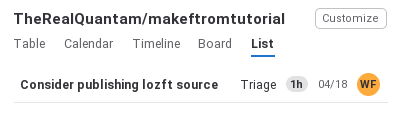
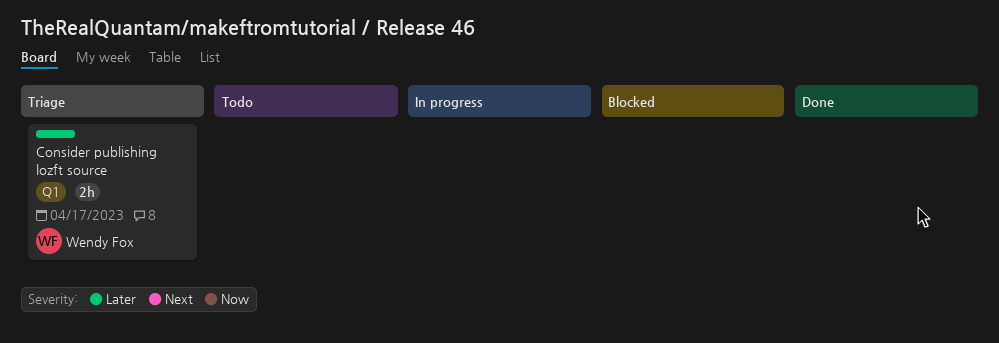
Consider publishing lozft source, estimate: 1h -> 2h
Consider publishing lozft source, due: Apr 18 -> Apr 17

